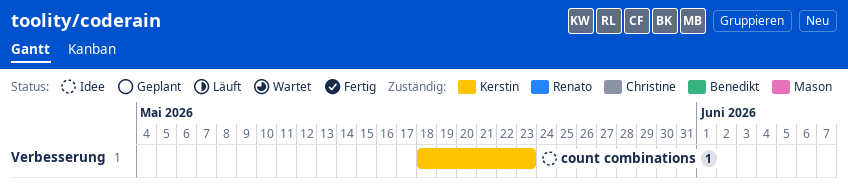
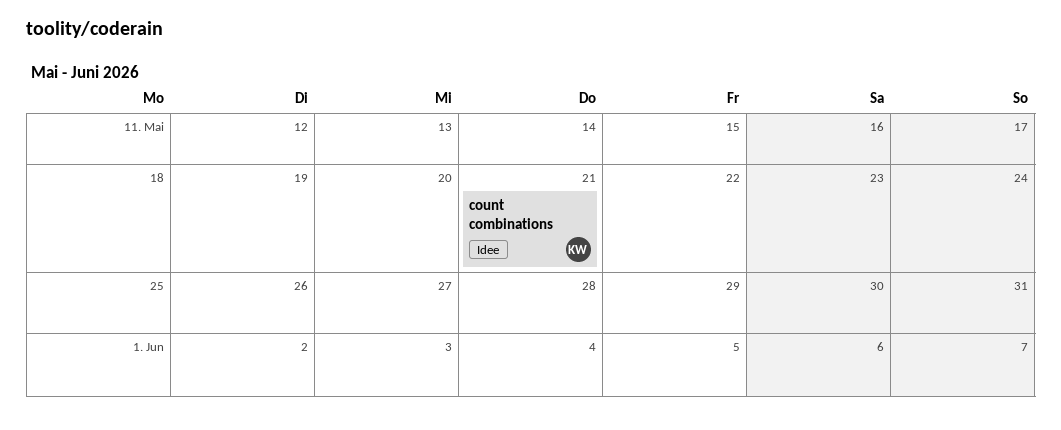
count combinations, due: May 23 -> May 21

